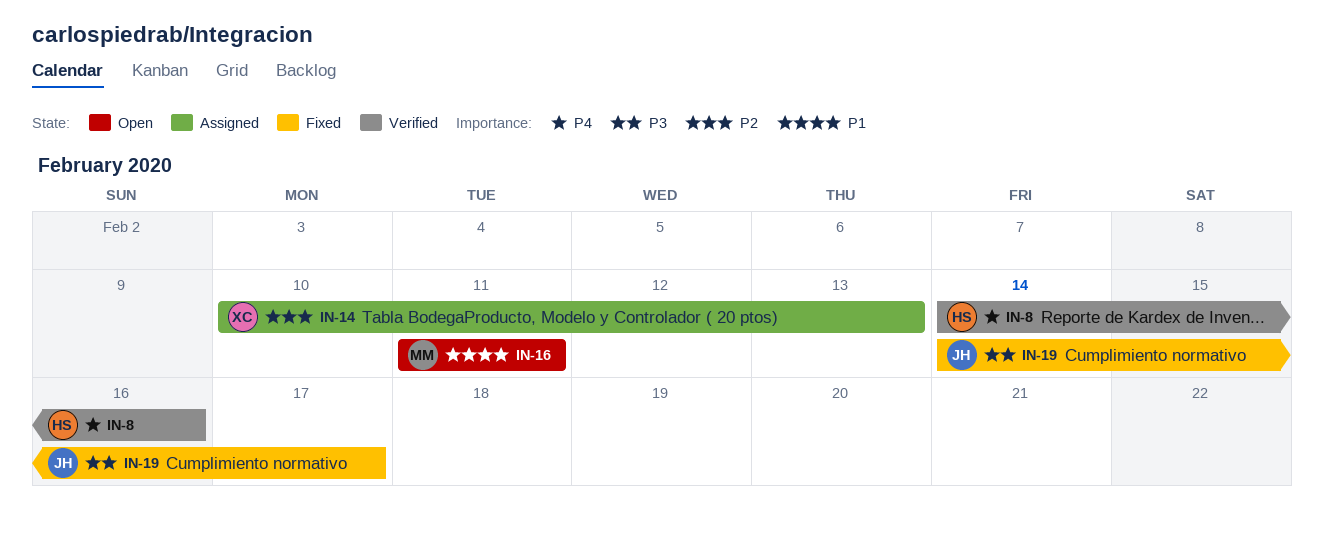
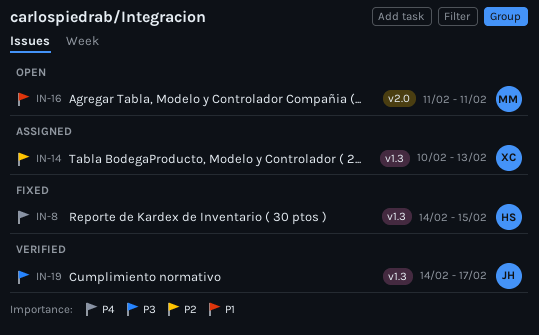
IN-8, status: Verified -> Fixed
IN-8, due: Feb 16 -> Feb 15
IN-19, status: Fixed -> Verified

